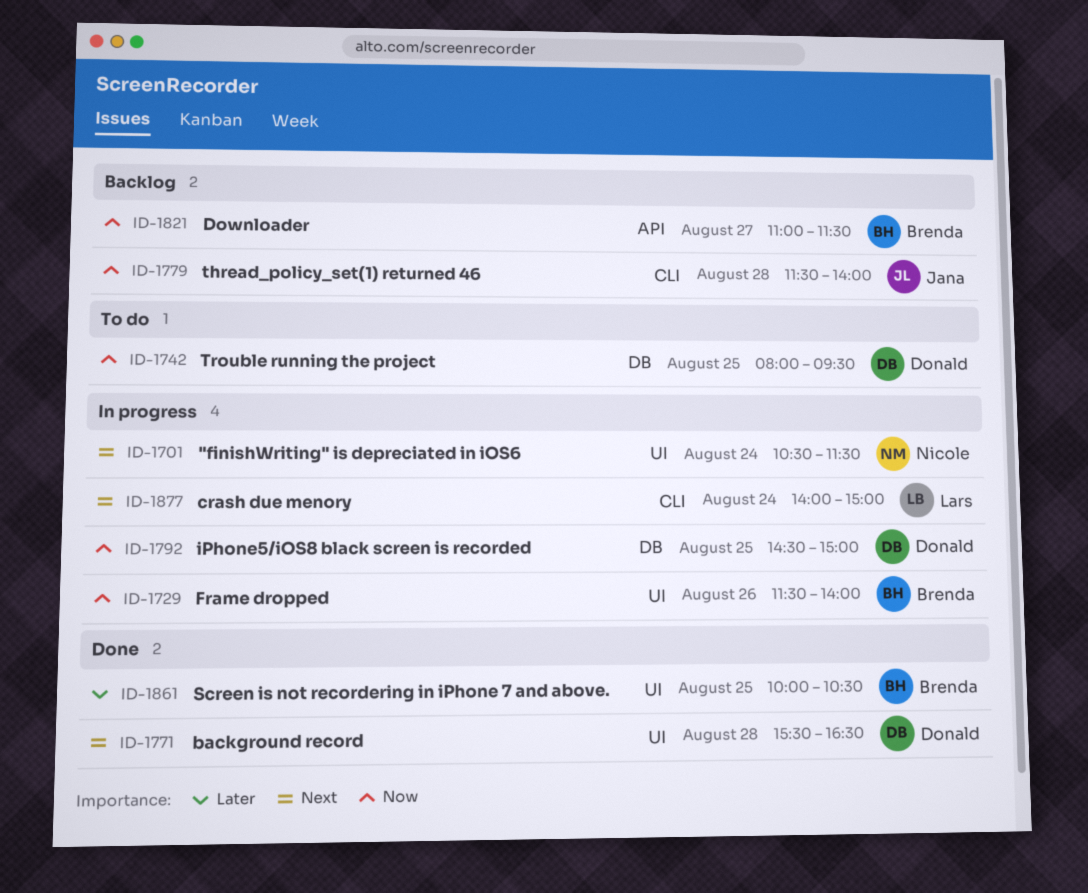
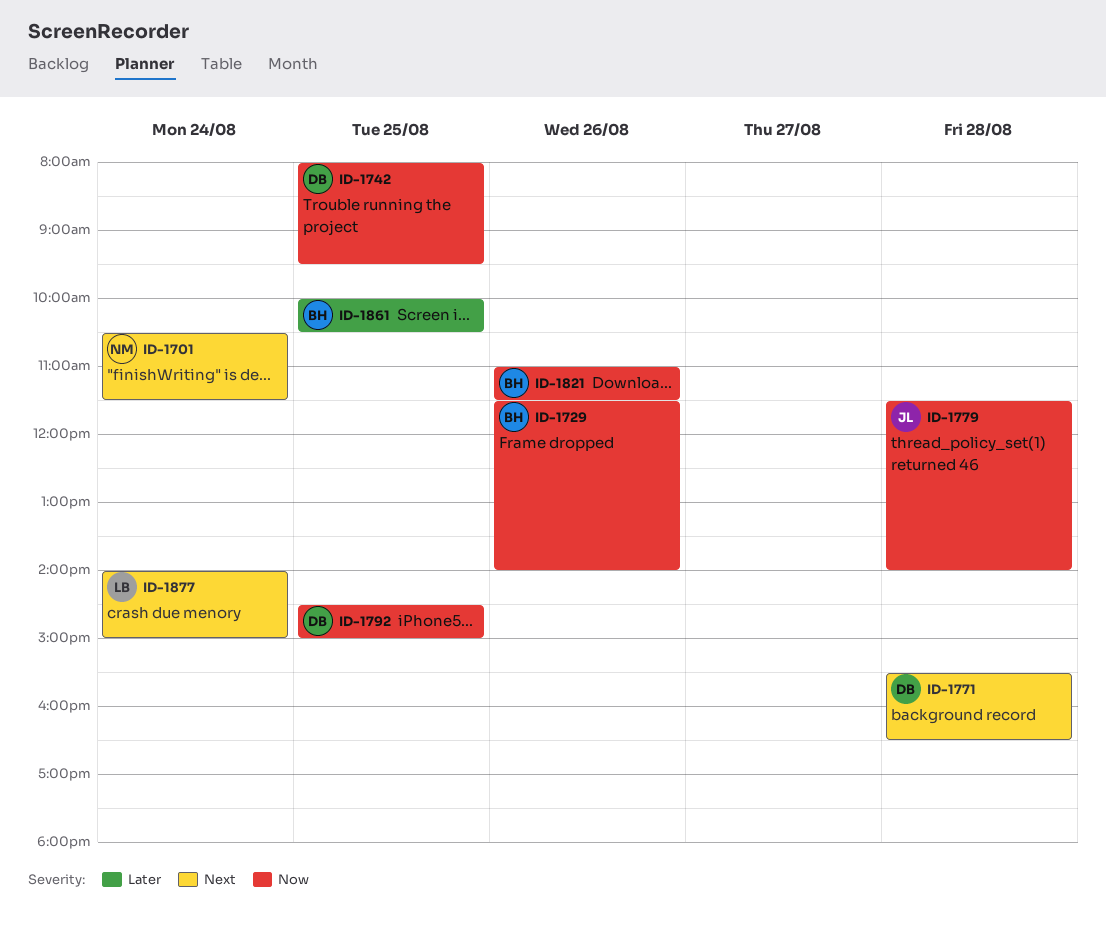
ID-1821, day: Aug 27 -> Aug 26

